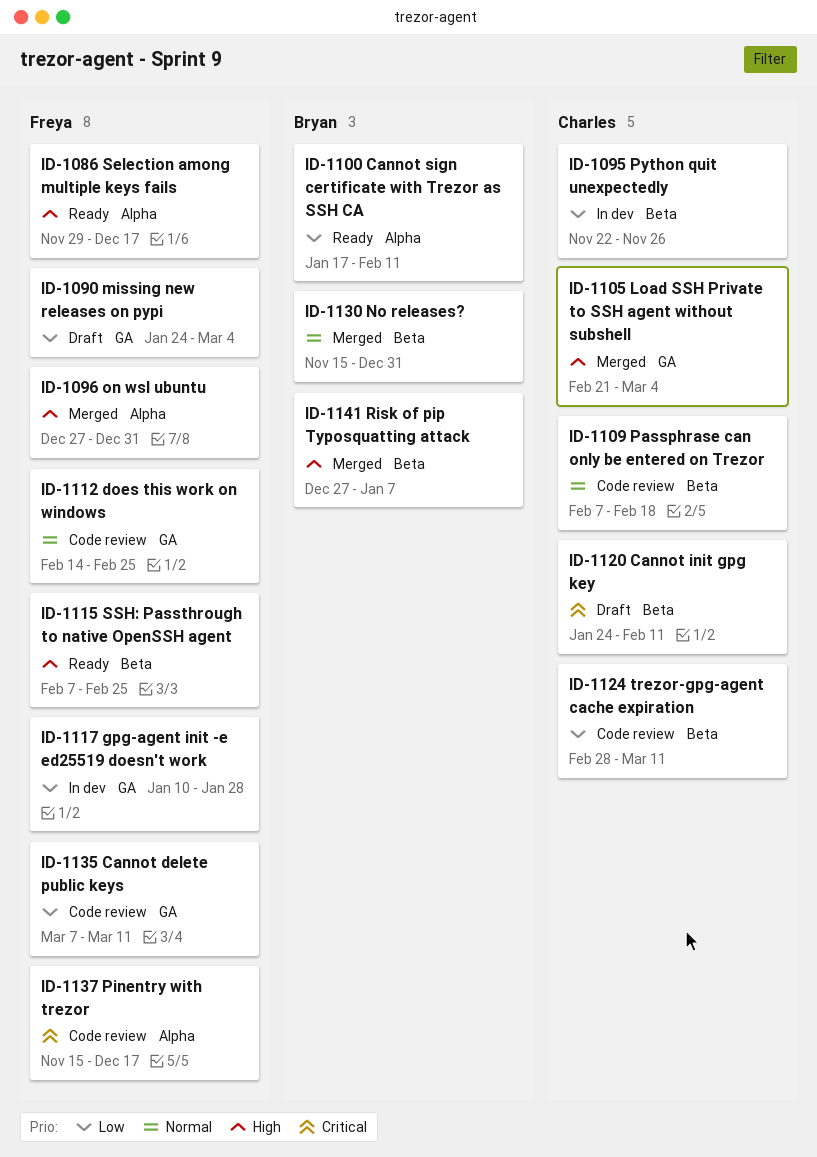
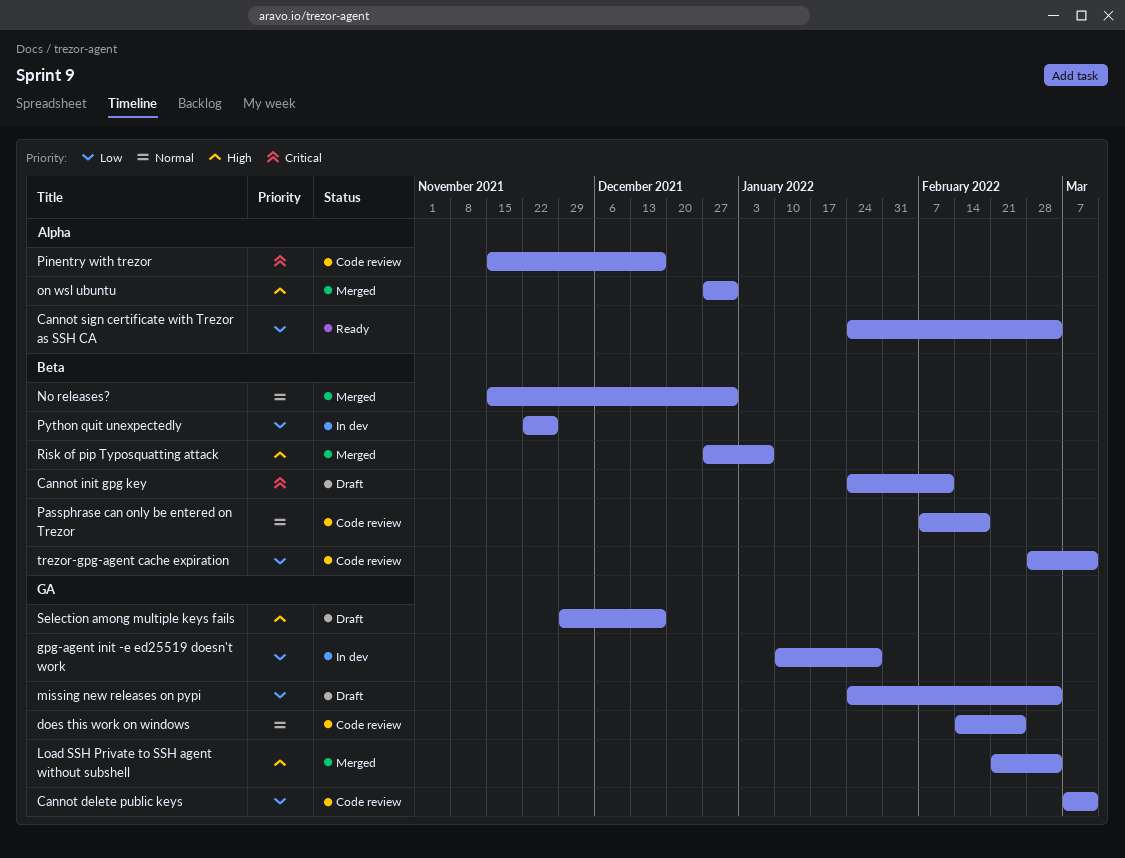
Cannot sign certificate with Trezor as SSH CA, start: Jan 17 -> Jan 24
Cannot sign certificate with Trezor as SSH CA, due: Feb 11 -> Mar 4
Selection among multiple keys fails, status: Ready -> Draft
Selection among multiple keys fails, label: Alpha -> GA
SSH: Passthrough to native OpenSSH agent: present -> none

